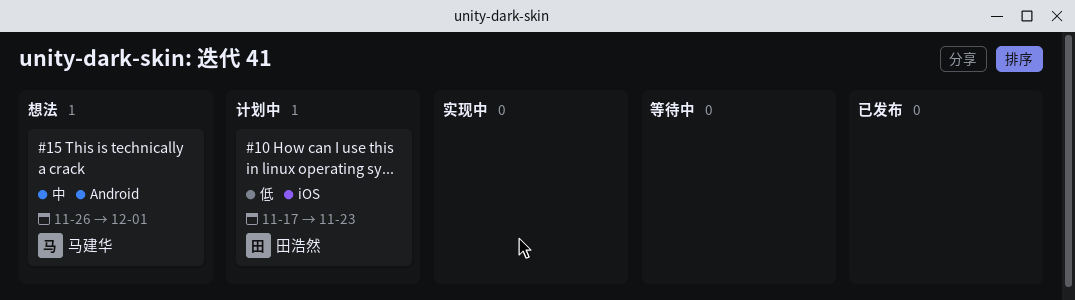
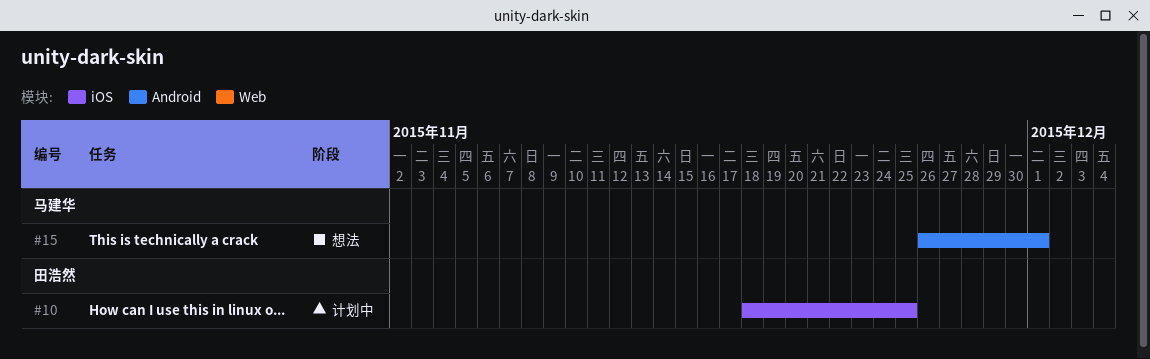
#10, start: Nov 17 -> Nov 18
#10, due: Nov 23 -> Nov 25

